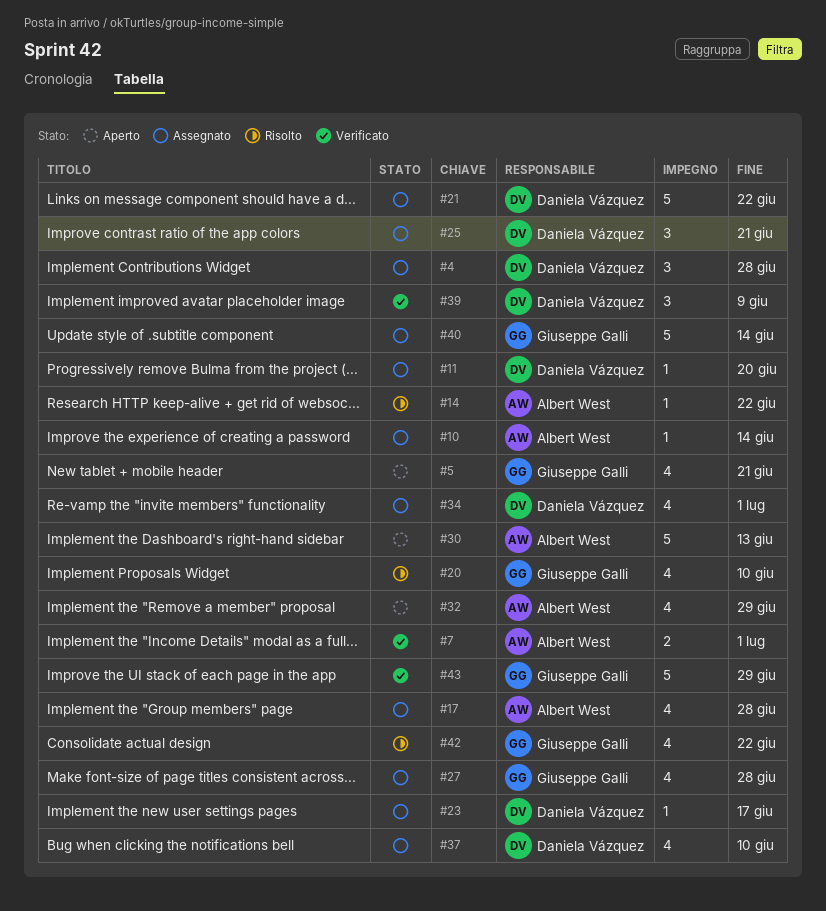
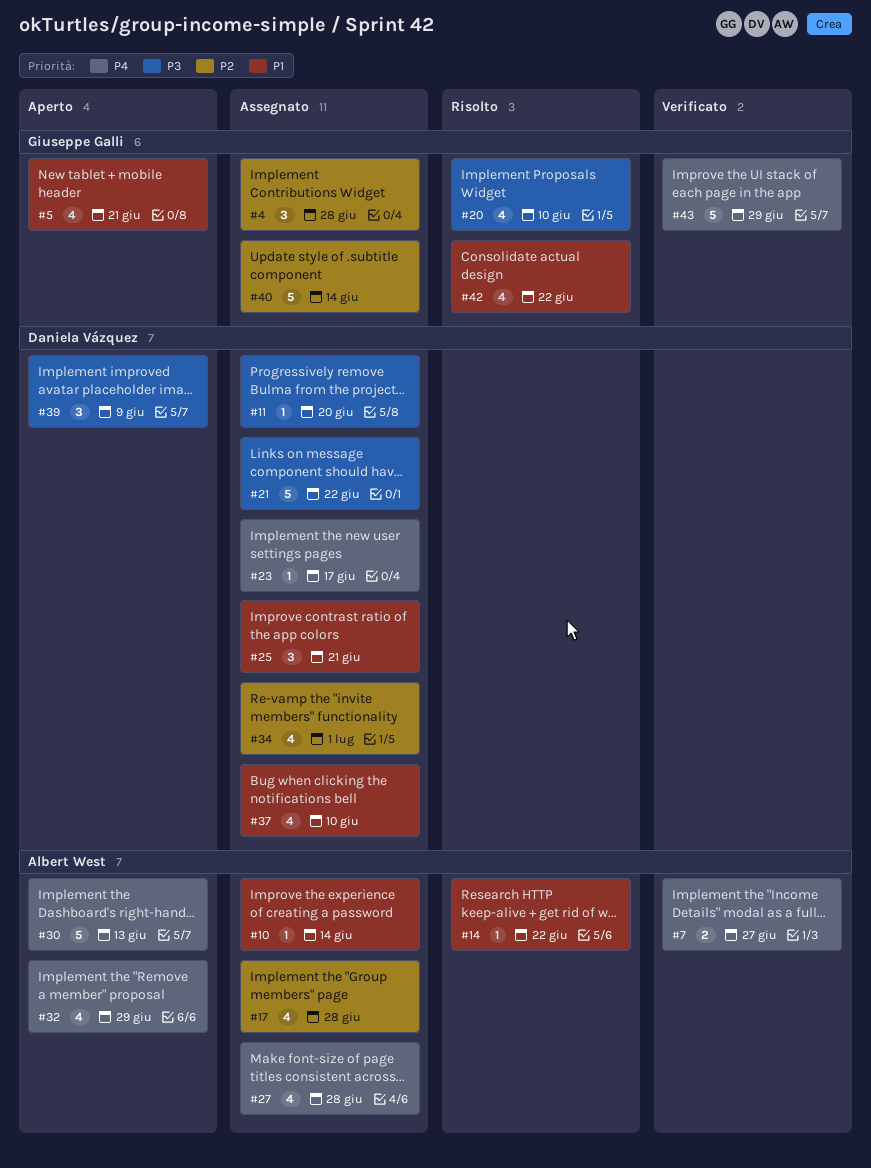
#4, owner: Daniela Vázquez -> Giuseppe Galli
#7, due: Jul 1 -> Jun 27
#27, owner: Giuseppe Galli -> Albert West
#39, status: Verificato -> Aperto

